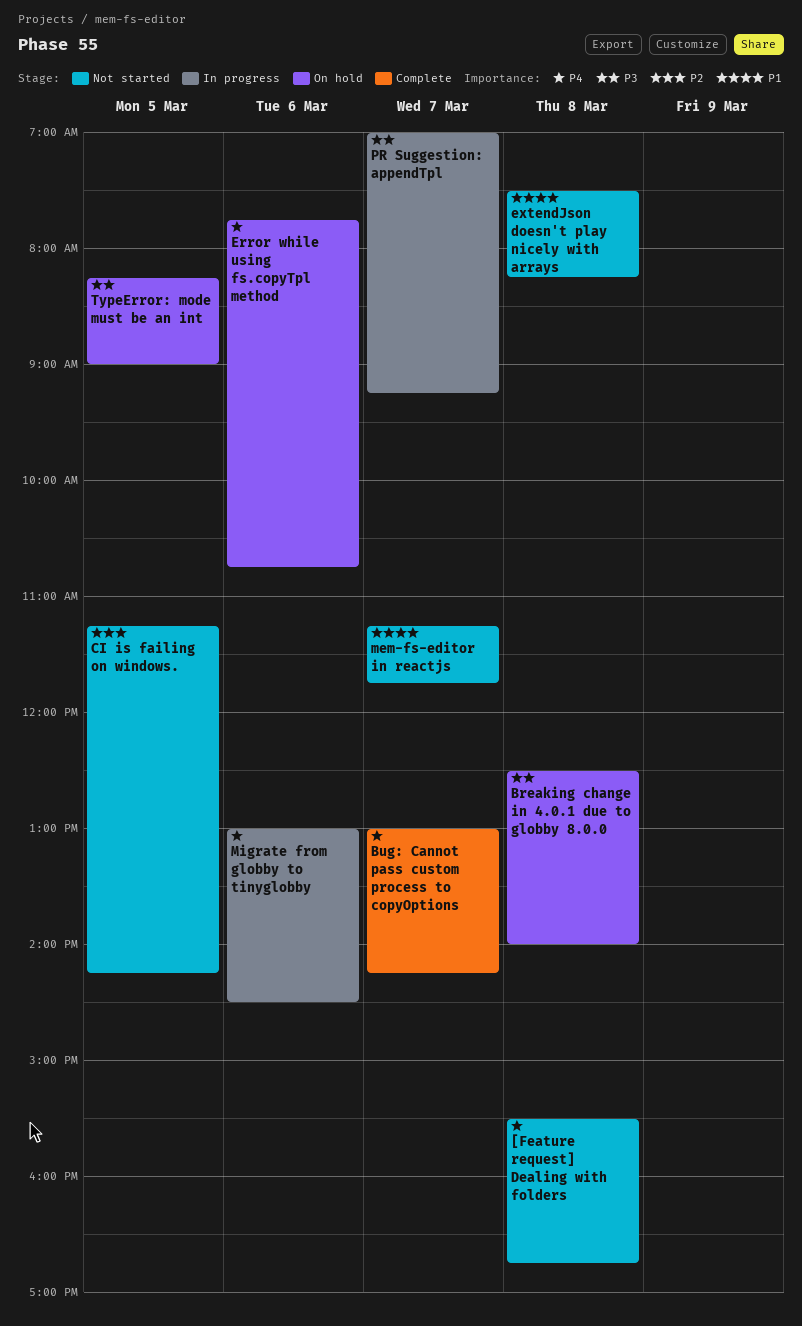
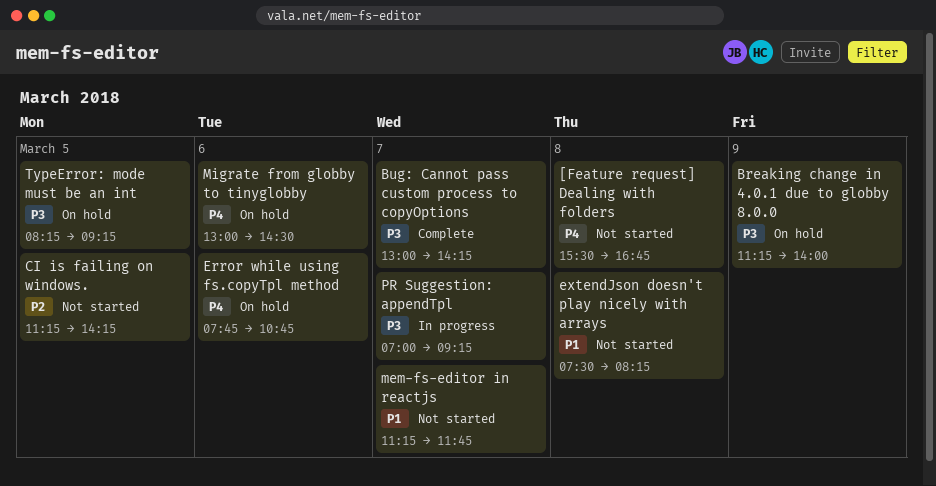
Breaking change in 4.0.1 due to globby 8.0.0, day: Mar 8 -> Mar 9
Breaking change in 4.0.1 due to globby 8.0.0, begins: 12:30 -> 11:15
Bug: Cannot pass custom process to copyOptions, priority: P4 -> P3
Migrate from globby to tinyglobby, status: In progress -> On hold
TypeError: mode must be an int, ends: 09:00 -> 09:15

